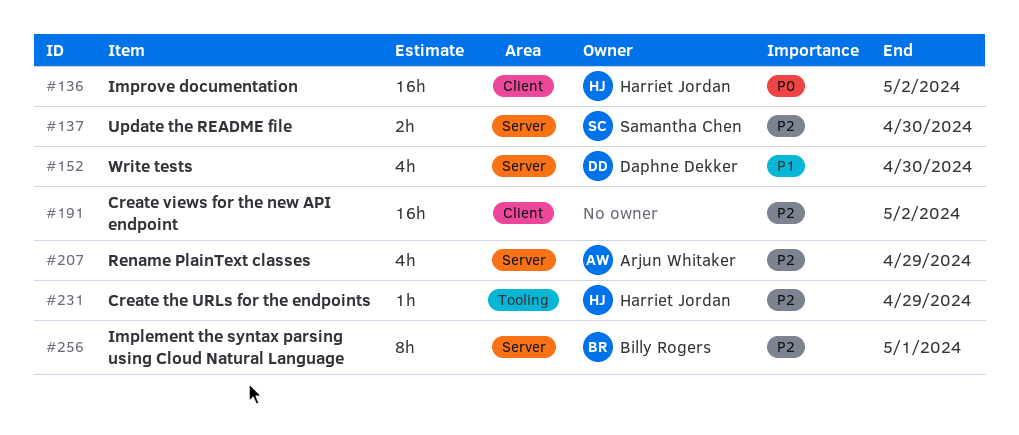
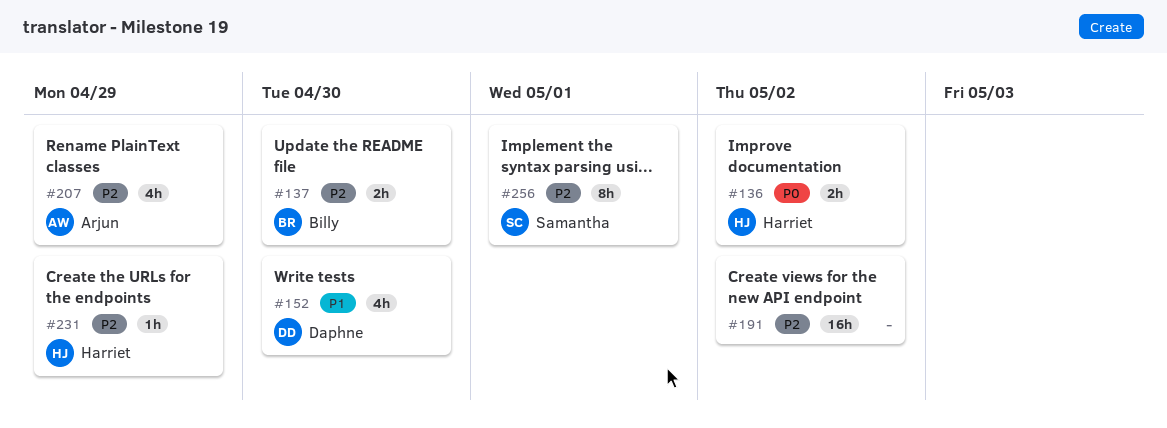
#136, estimate: 16h -> 2h
#137, owner: Samantha Chen -> Billy Rogers
#256, owner: Billy Rogers -> Samantha Chen

